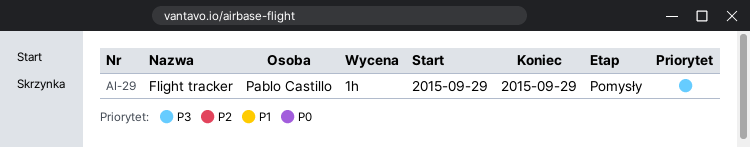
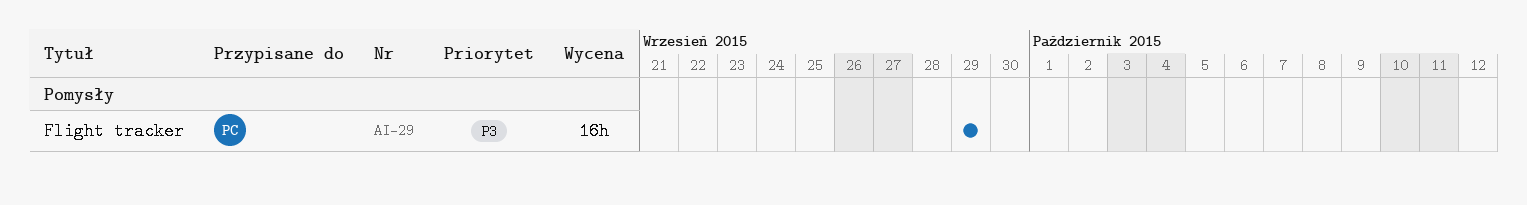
AI-29, estimate: 1h -> 16h

